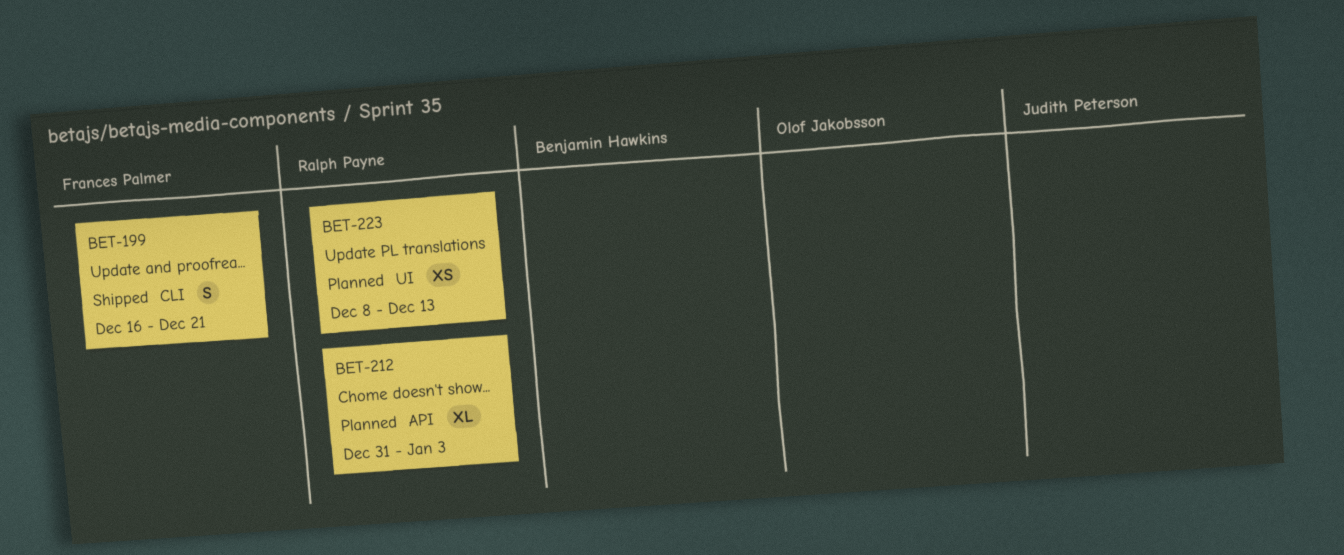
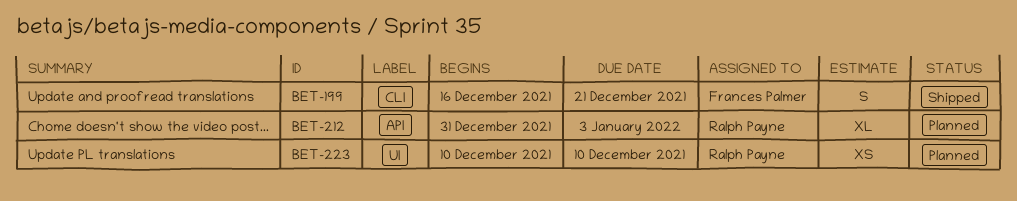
BET-223, start: Dec 8 -> Dec 10
BET-223, due: Dec 13 -> Dec 10

